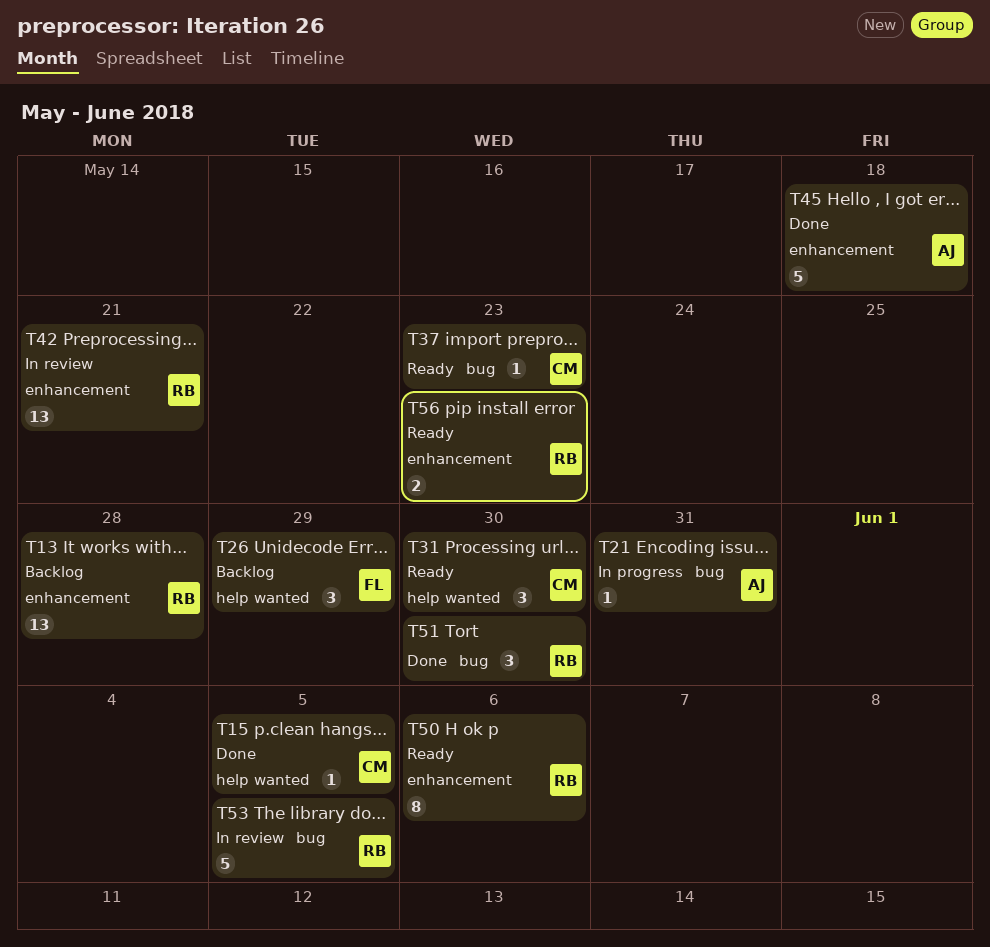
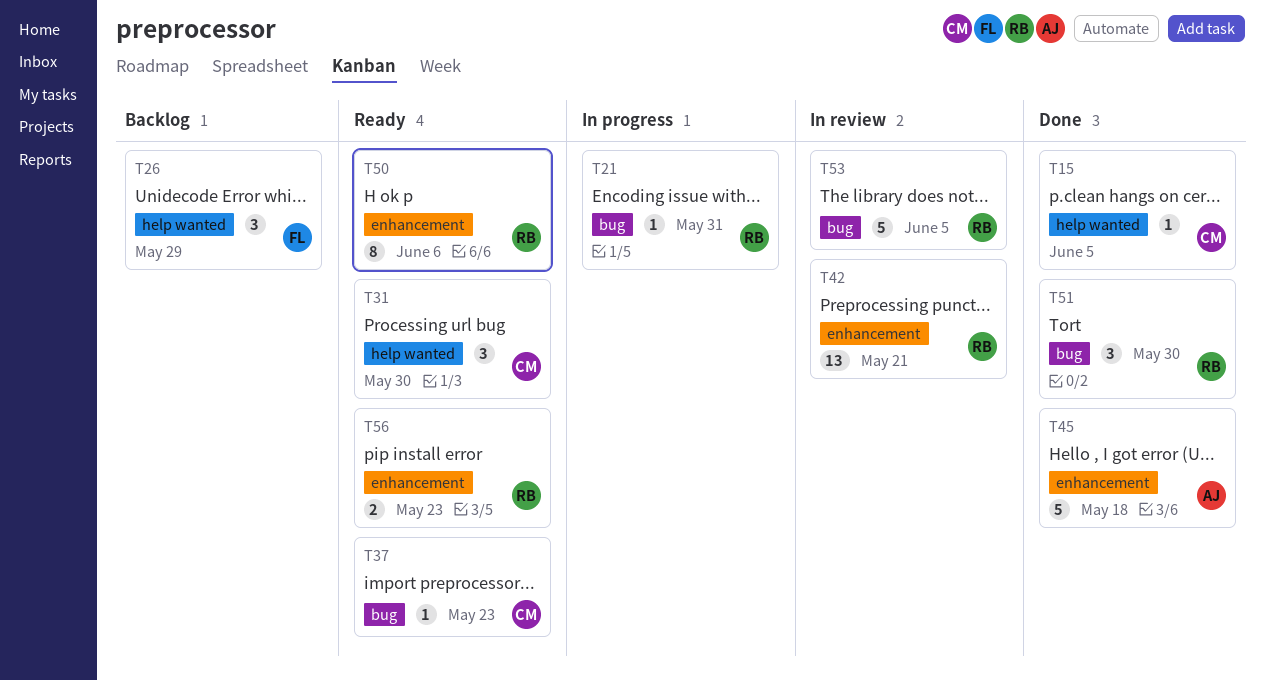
T13: present -> none
T21, owner: AJ -> RB

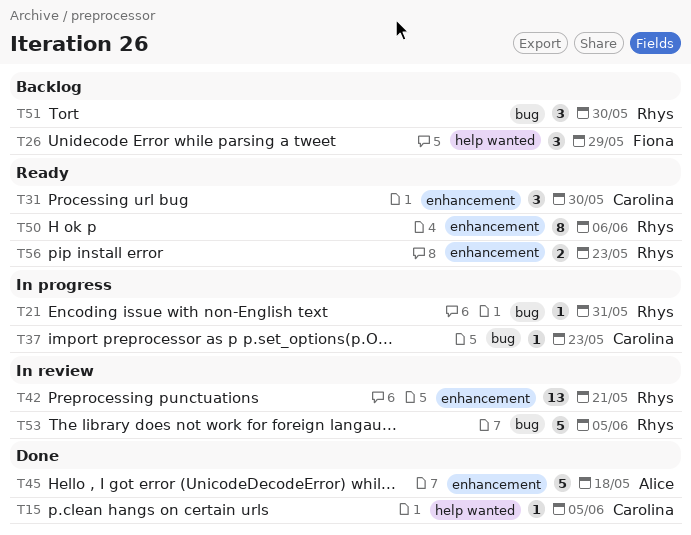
T31, label: help wanted -> enhancement
T37, status: Ready -> In progress
T51, status: Done -> Backlog

